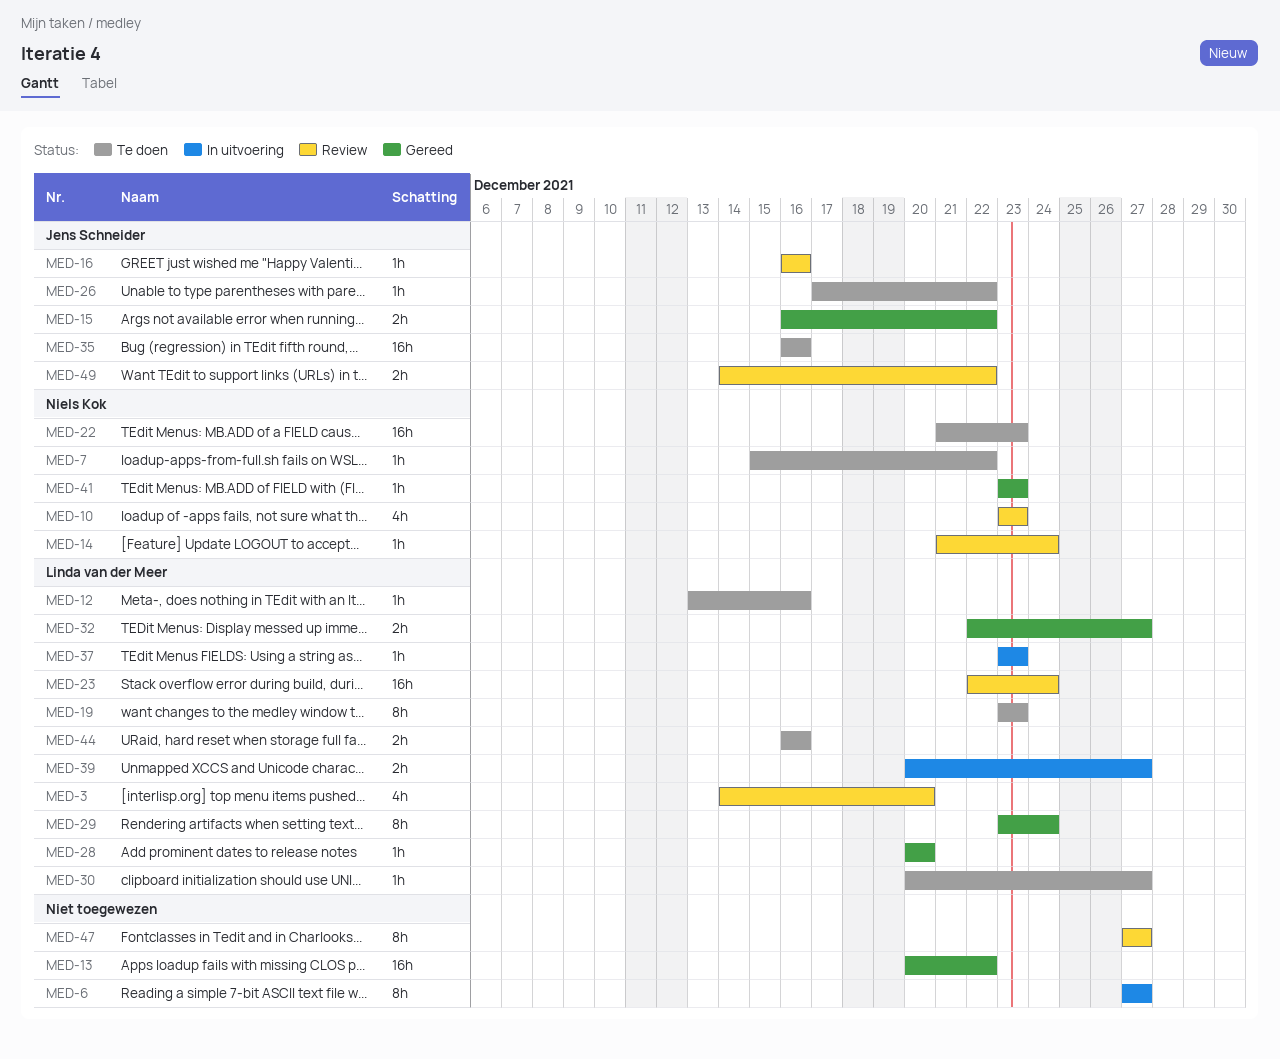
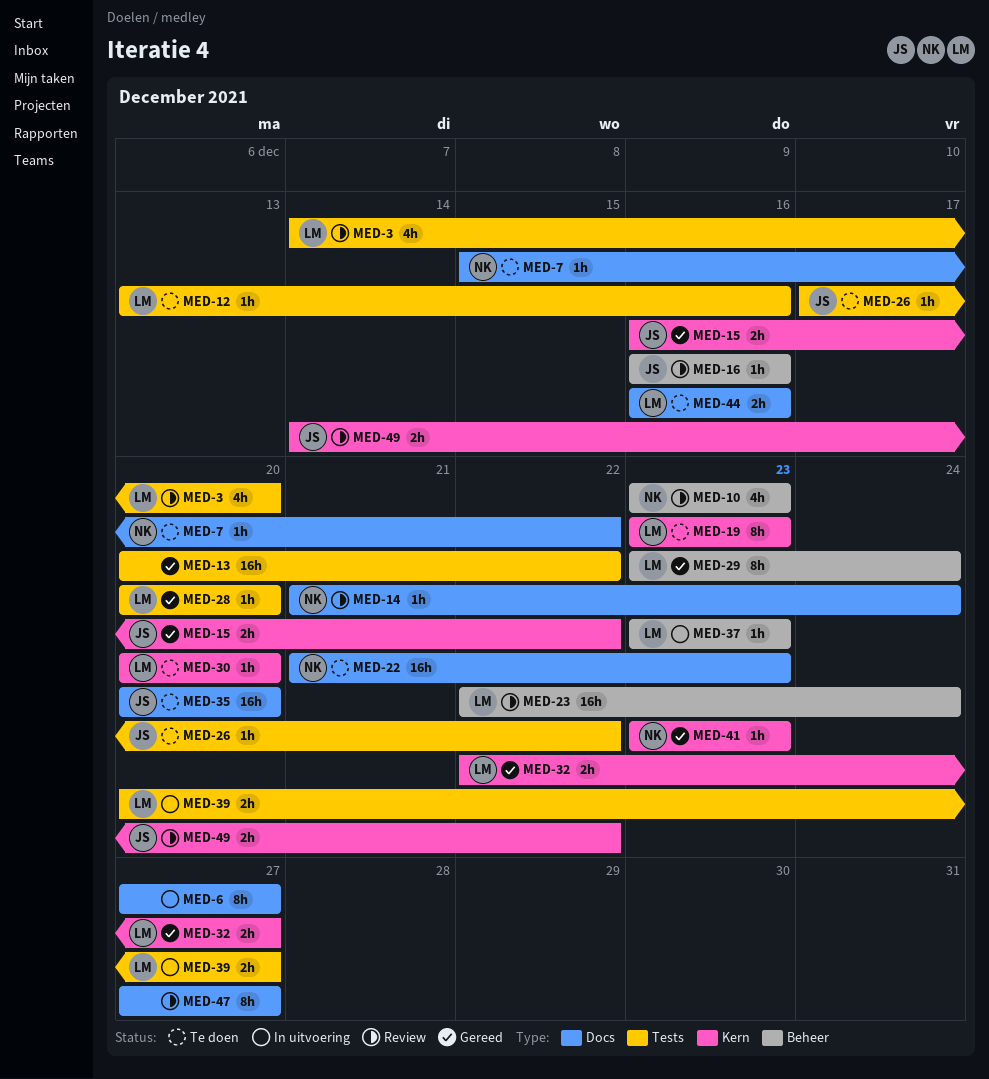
MED-30, due: Dec 27 -> Dec 20
MED-35, start: Dec 16 -> Dec 20
MED-35, due: Dec 16 -> Dec 20

